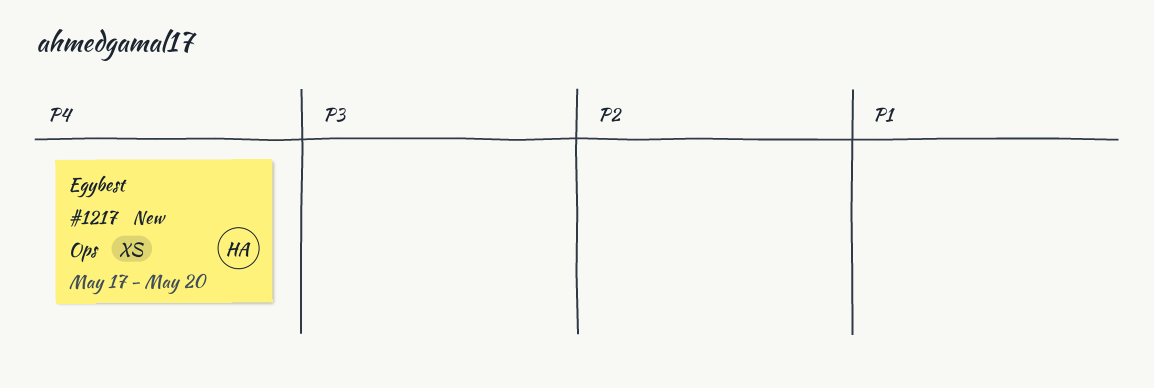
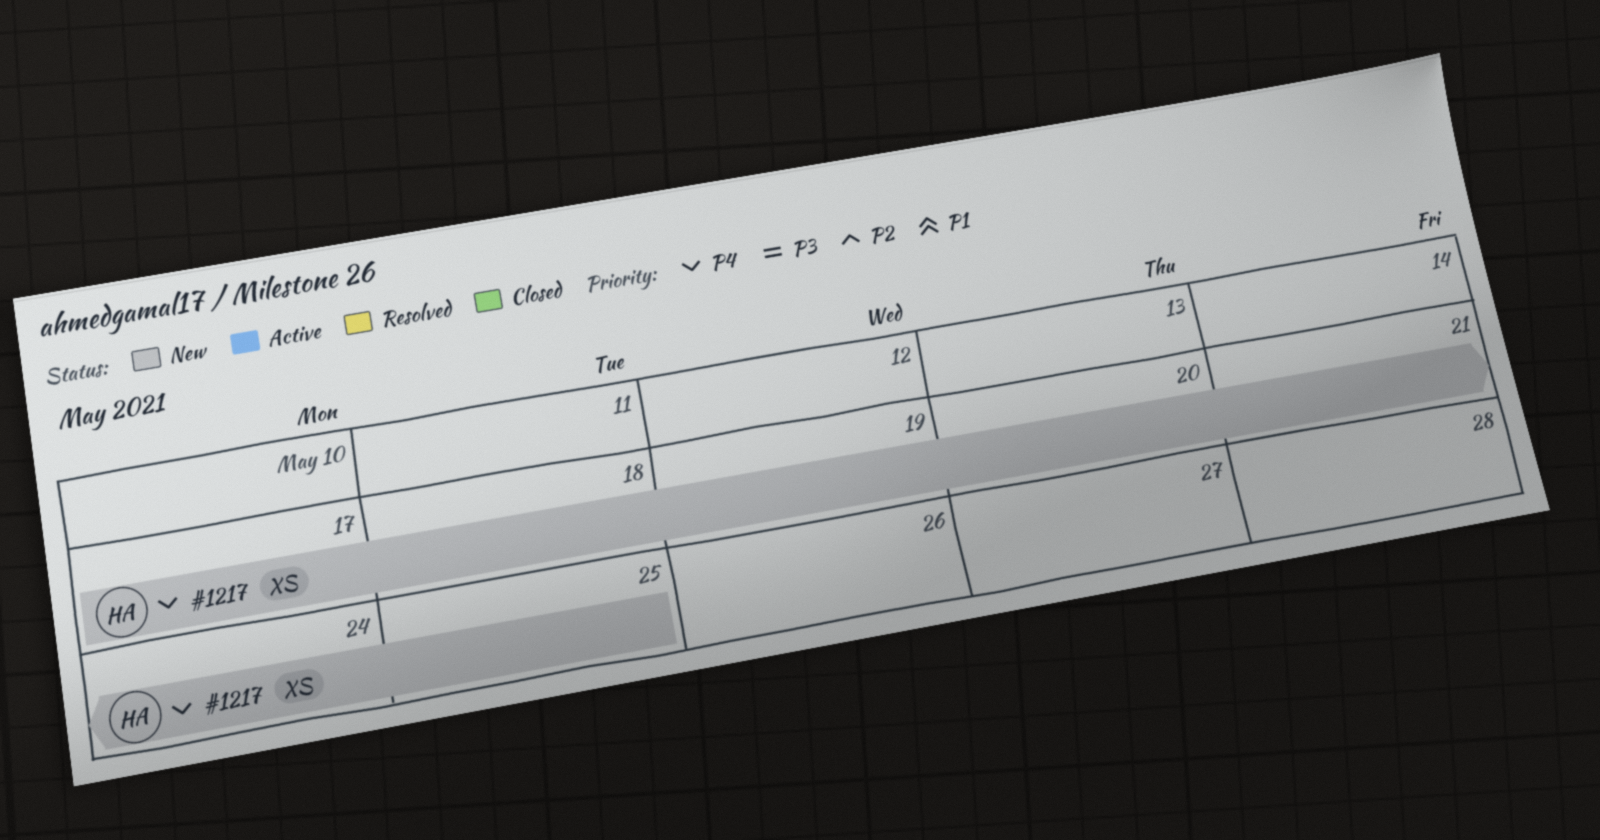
#1217, due: May 20 -> May 25

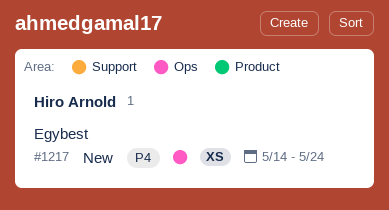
#1217, start: May 17 -> May 14
#1217, due: May 25 -> May 24

